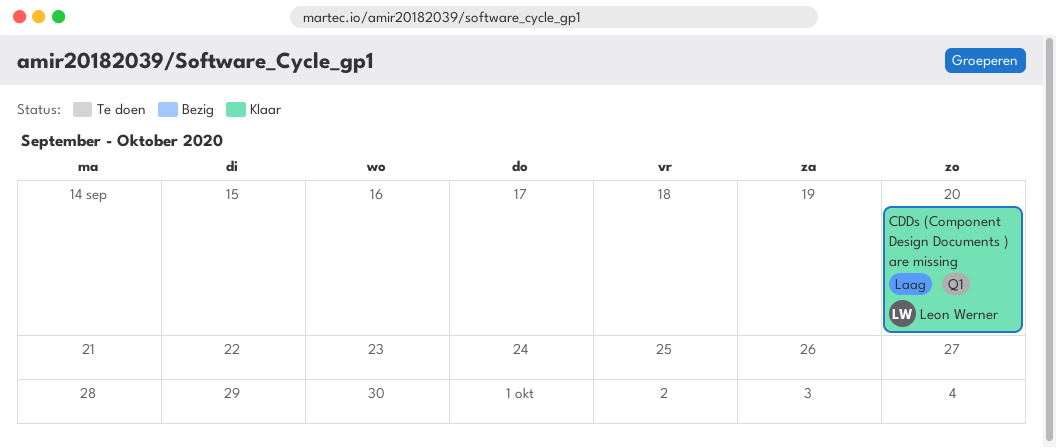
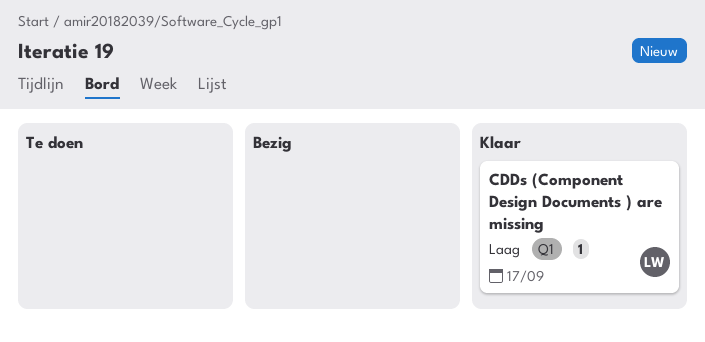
CDDs (Component Design Documents ) are missing, due: Sep 20 -> Sep 17

